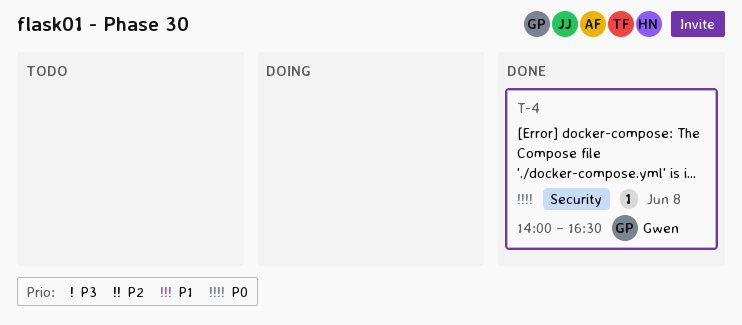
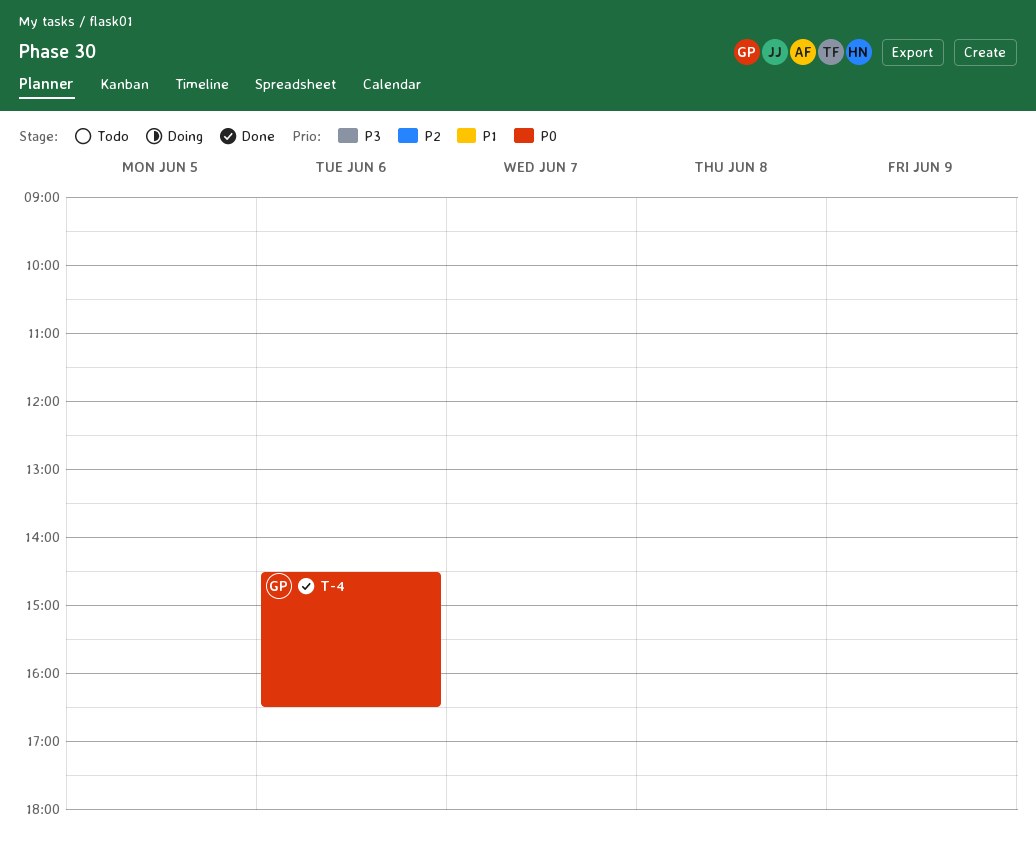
T-4, day: Jun 8 -> Jun 6
T-4, begins: 14:00 -> 14:30

